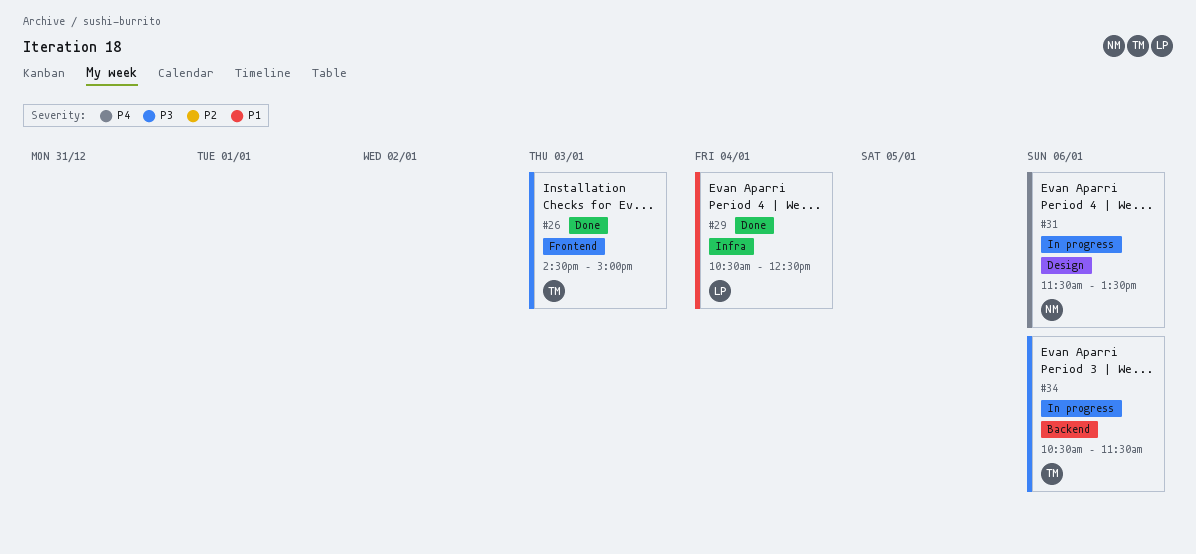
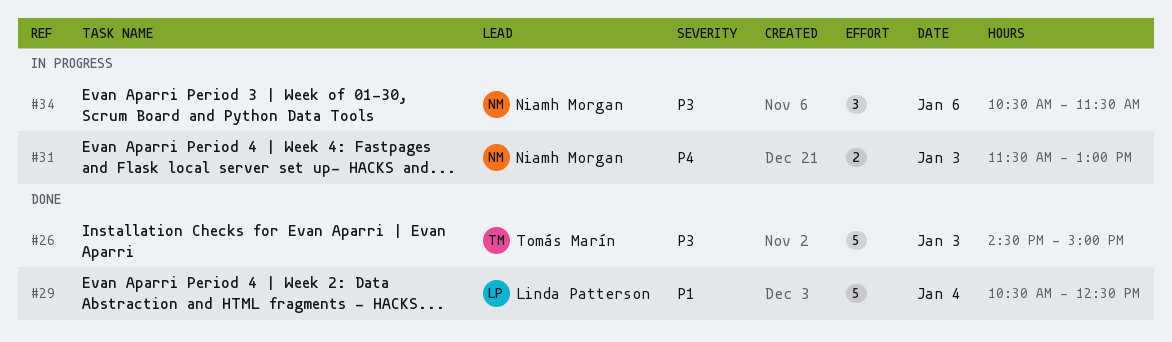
#31, day: Jan 6 -> Jan 3
#31, ends: 13:30 -> 13:00
#34, owner: Tomás Marín -> Niamh Morgan

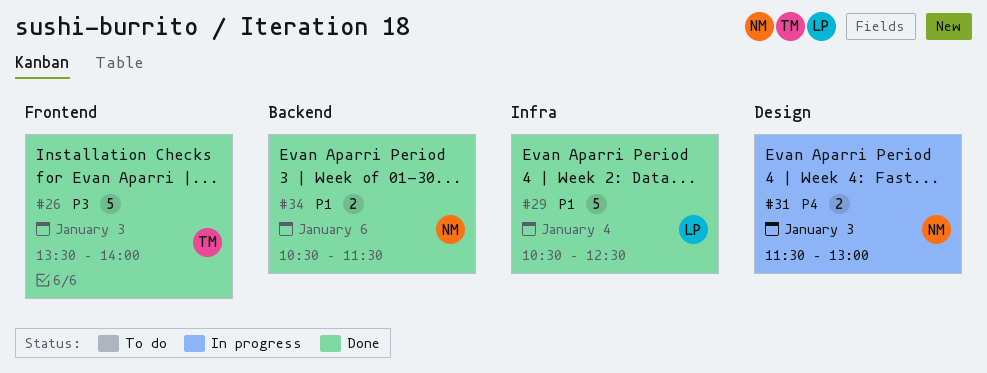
#26, begins: 14:30 -> 13:30
#26, ends: 15:00 -> 14:00
#34, status: In progress -> Done
#34, priority: P3 -> P1
#34, estimate: 3 -> 2

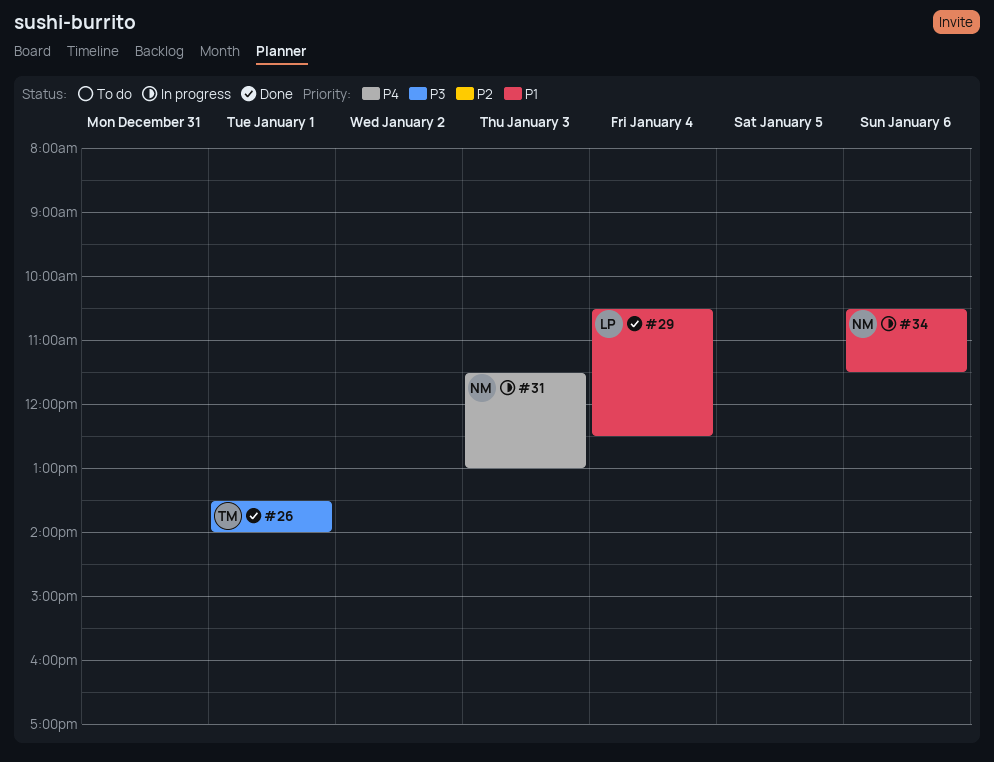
#26, day: Jan 3 -> Jan 1
#34, status: Done -> In progress

